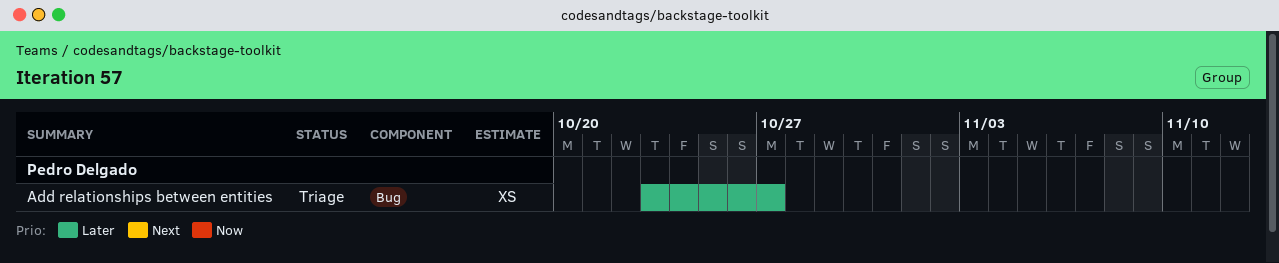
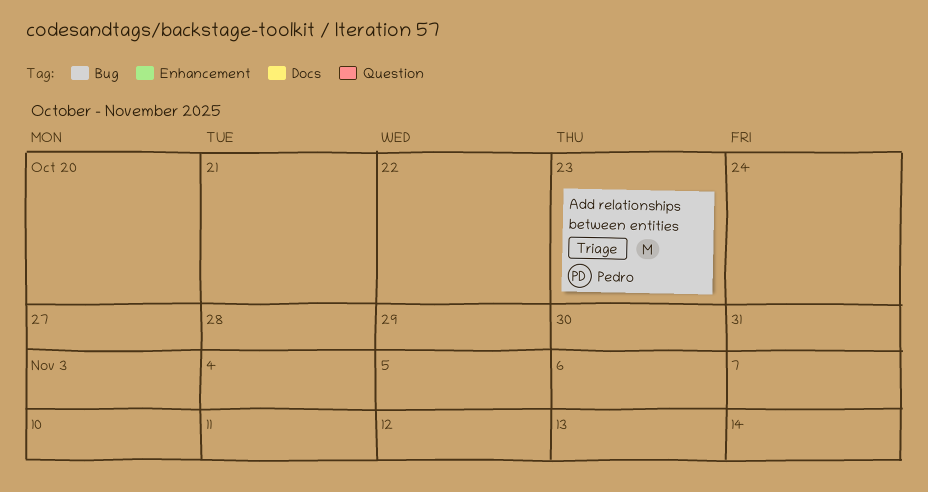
Add relationships between entities, estimate: XS -> M
Add relationships between entities, due: Oct 27 -> Oct 23

